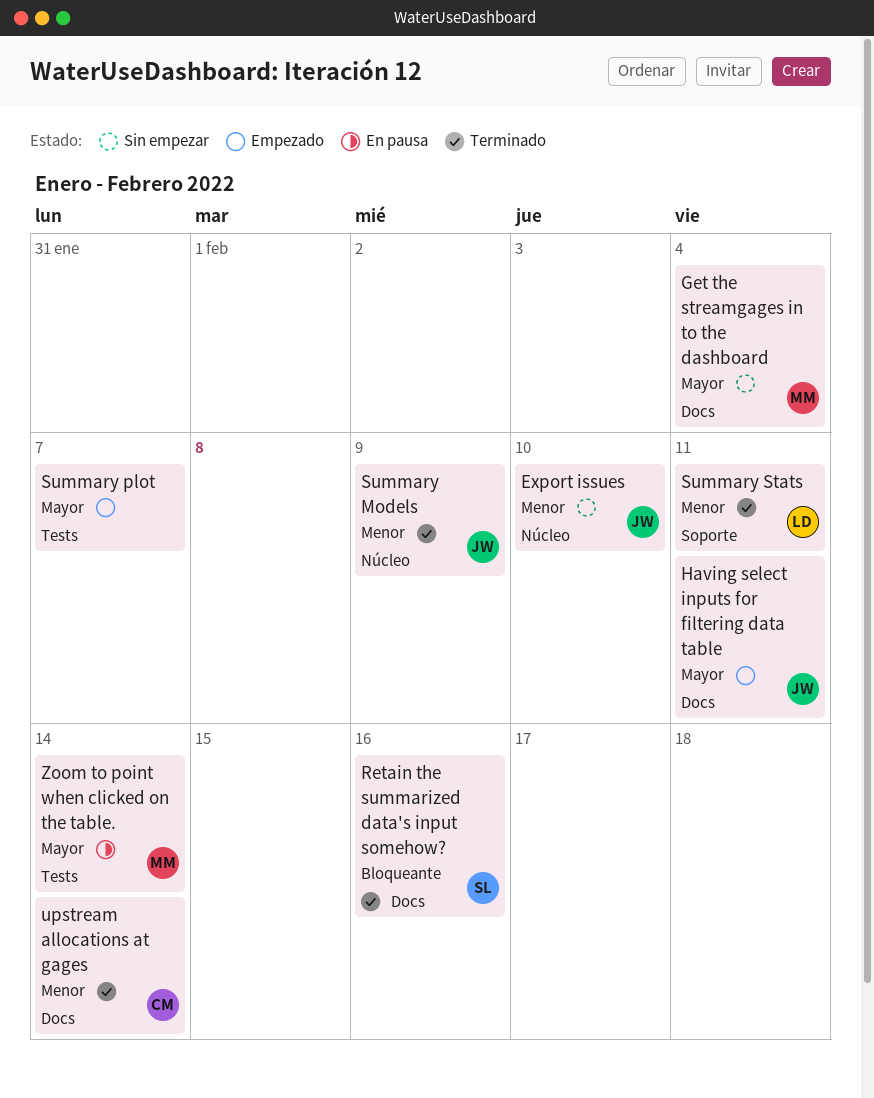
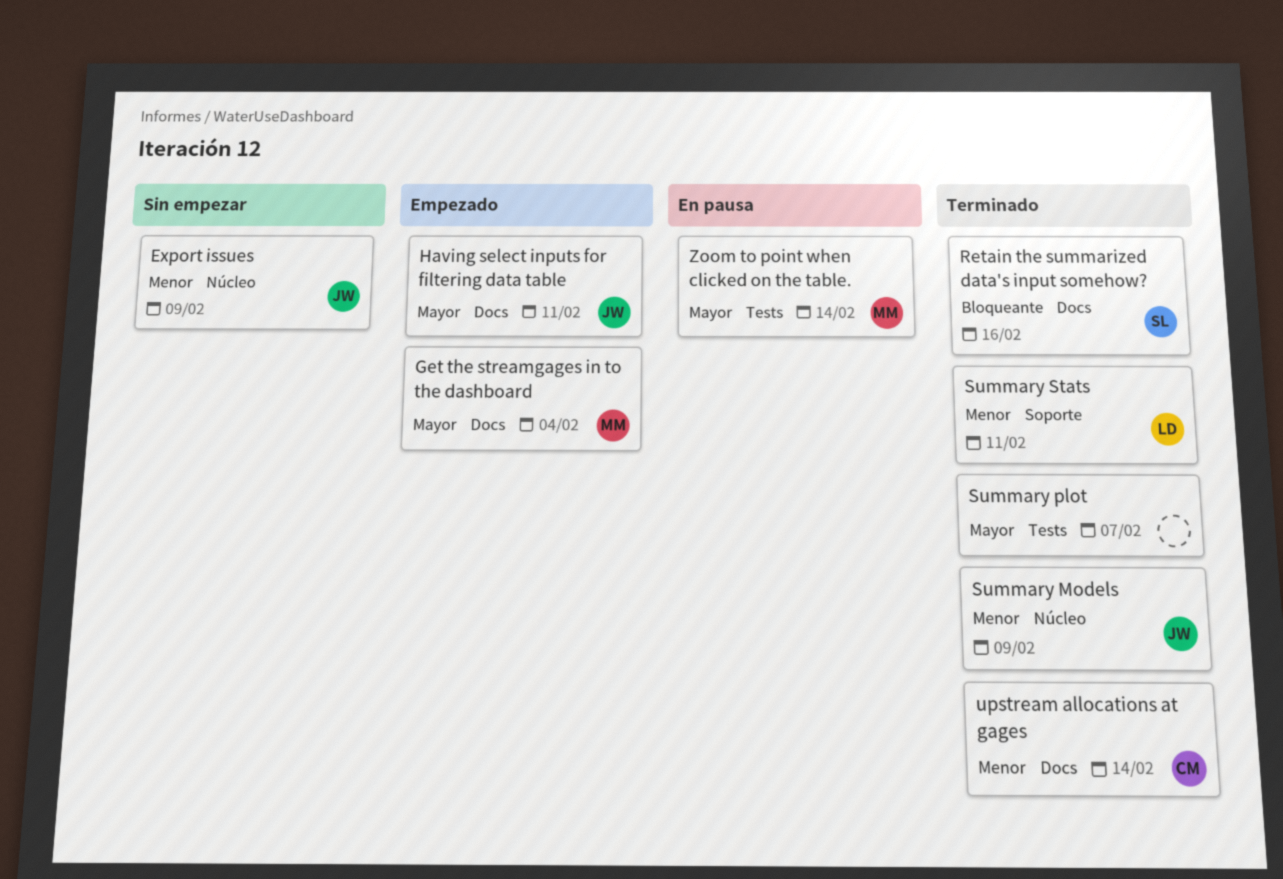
Export issues, due: Feb 10 -> Feb 9
Get the streamgages in to the dashboard, status: Sin empezar -> Empezado
Summary plot, status: Empezado -> Terminado

